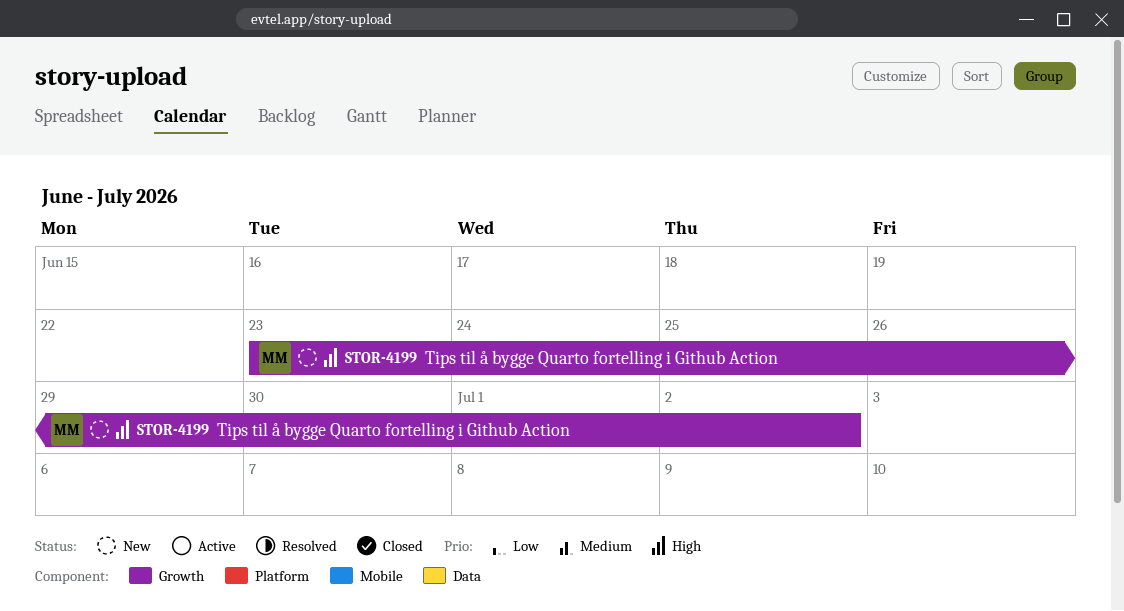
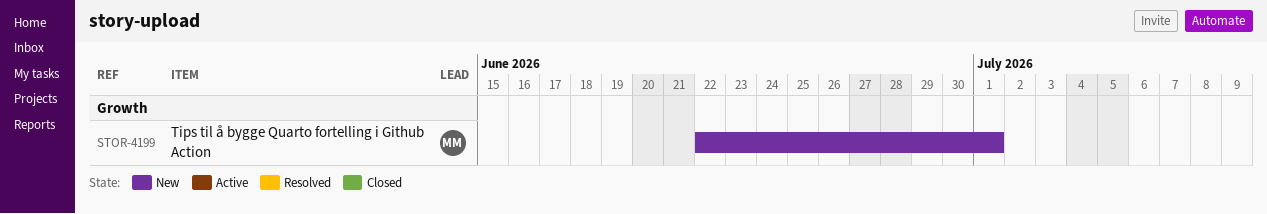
STOR-4199, start: Jun 23 -> Jun 22
STOR-4199, due: Jul 2 -> Jul 1

